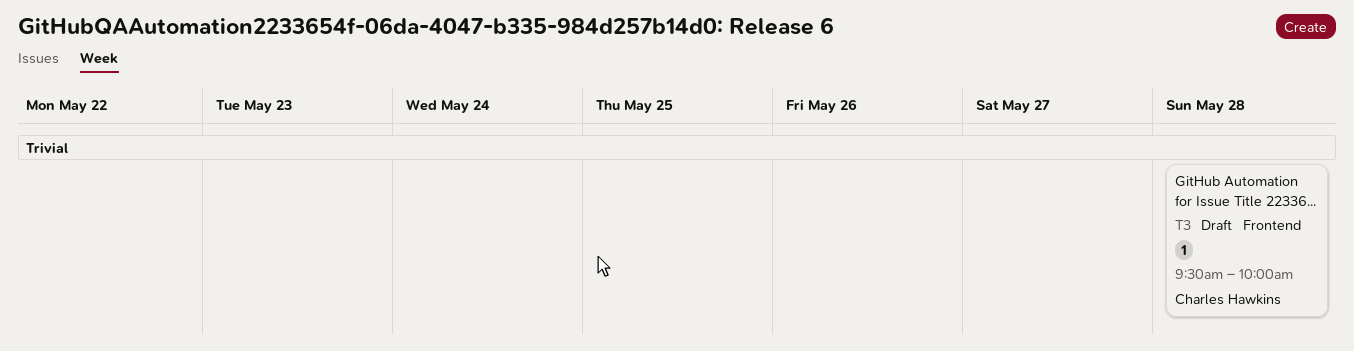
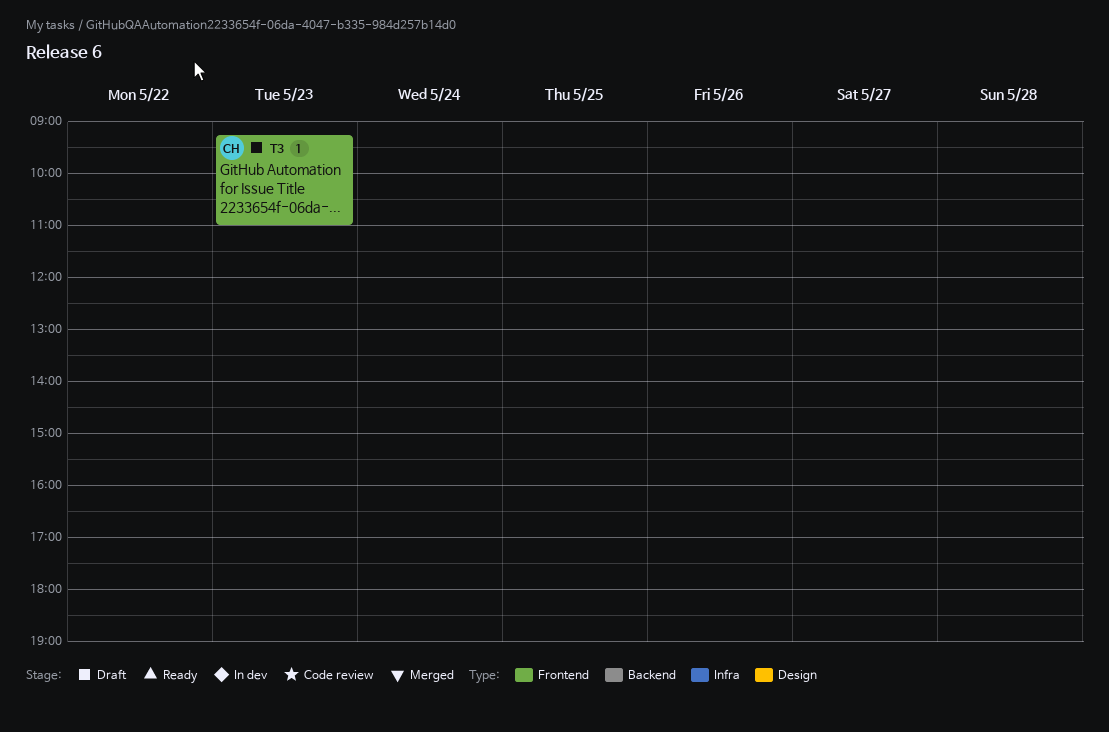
T3, day: May 28 -> May 23
T3, begins: 09:30 -> 09:15
T3, ends: 10:00 -> 11:00

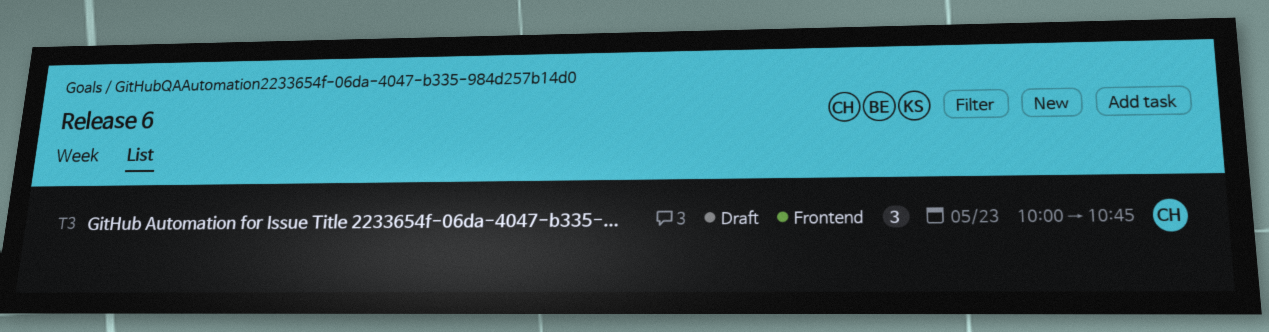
T3, estimate: 1 -> 3
T3, begins: 09:15 -> 10:00
T3, ends: 11:00 -> 10:45

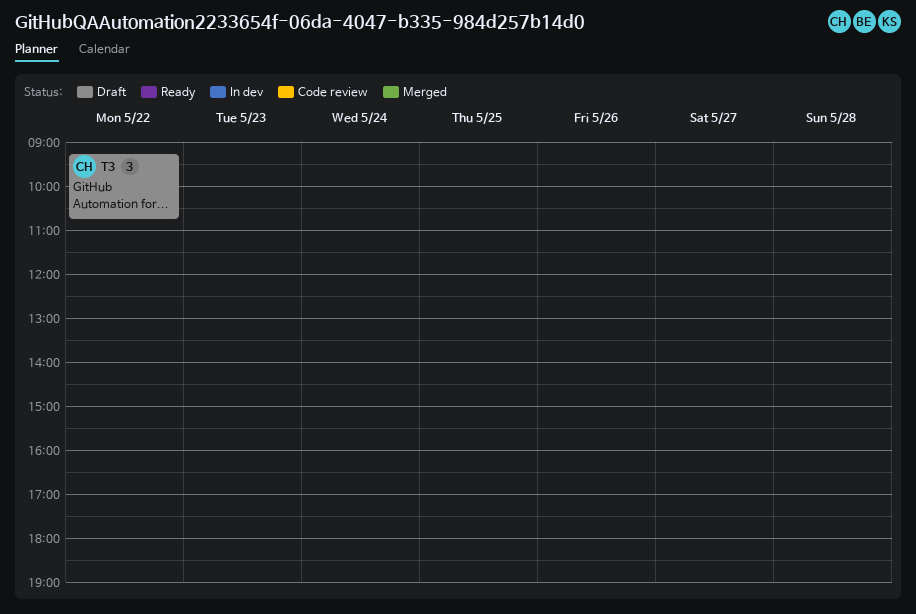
T3, day: May 23 -> May 22
T3, begins: 10:00 -> 09:15

